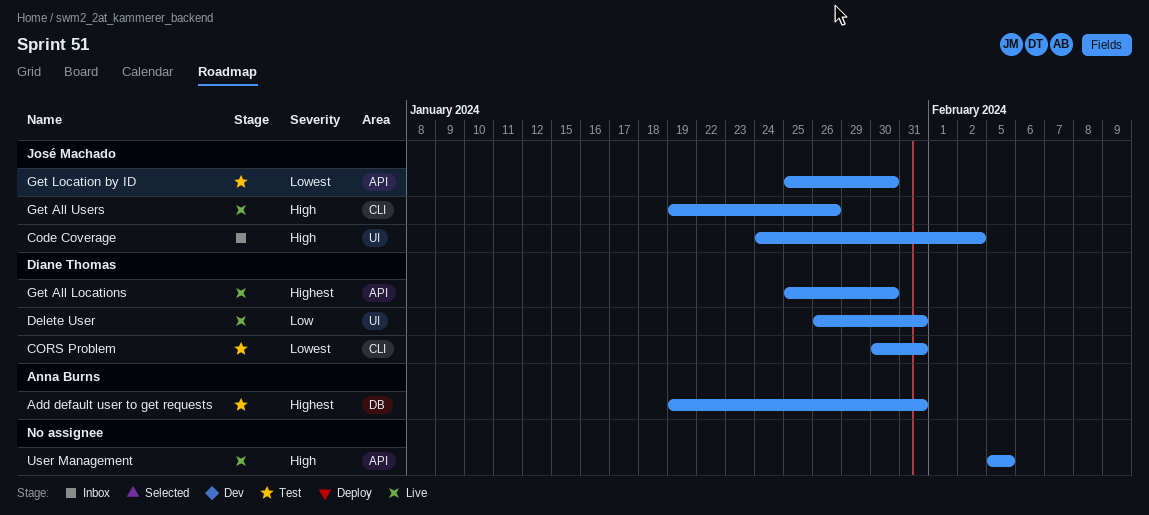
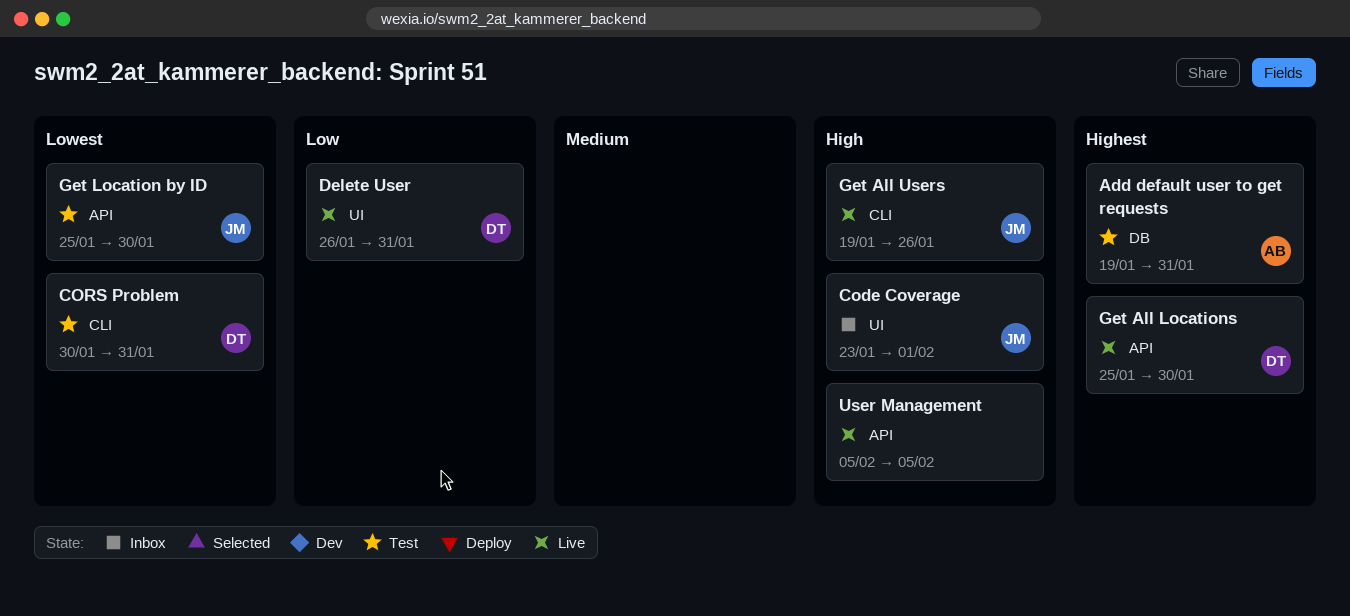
Code Coverage, start: Jan 24 -> Jan 23
Code Coverage, due: Feb 2 -> Feb 1

